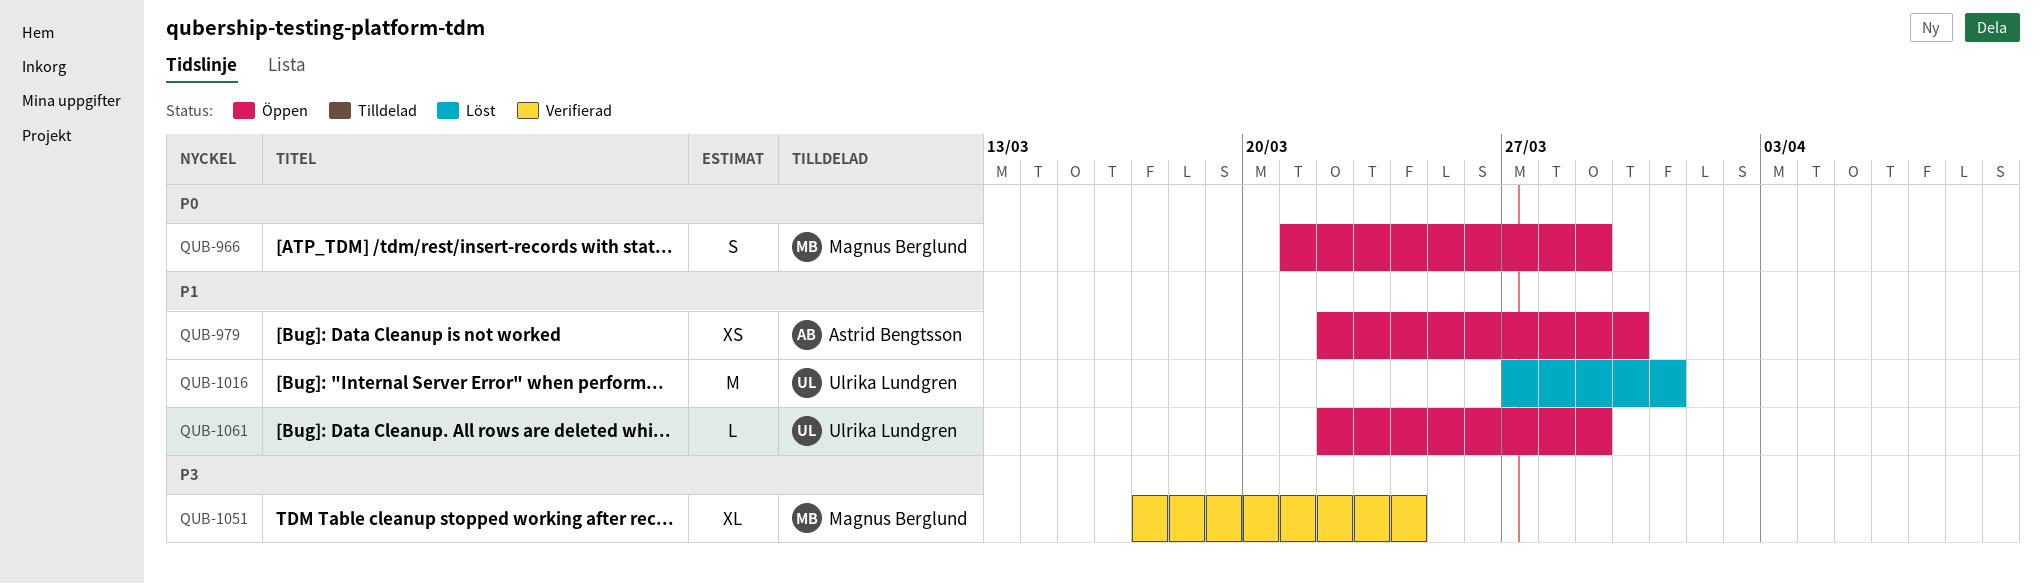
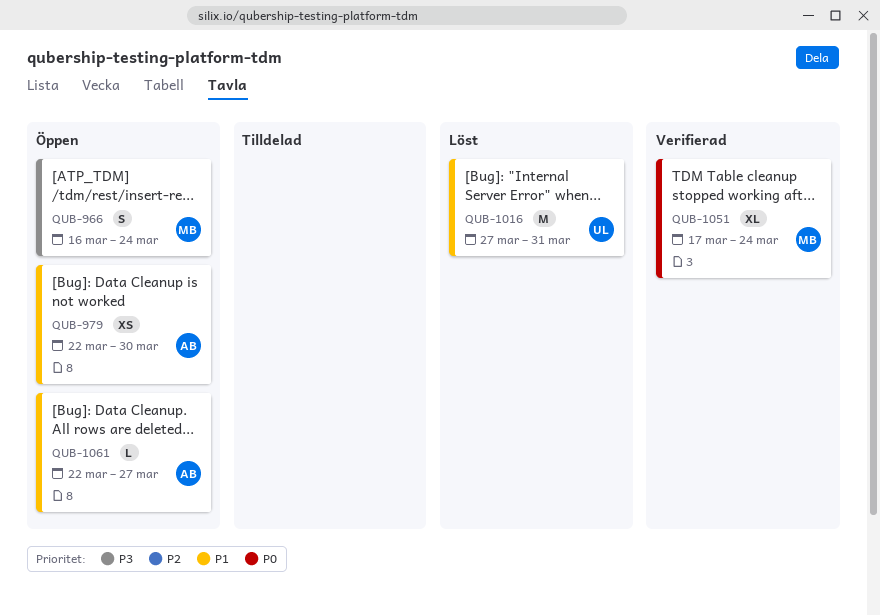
QUB-966, priority: P0 -> P3
QUB-966, start: Mar 21 -> Mar 16
QUB-966, due: Mar 29 -> Mar 24
QUB-1051, priority: P3 -> P0
QUB-1061, owner: Ulrika Lundgren -> Astrid Bengtsson
QUB-1061, due: Mar 29 -> Mar 27

